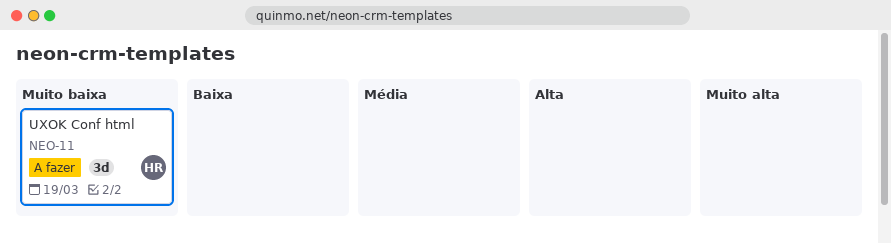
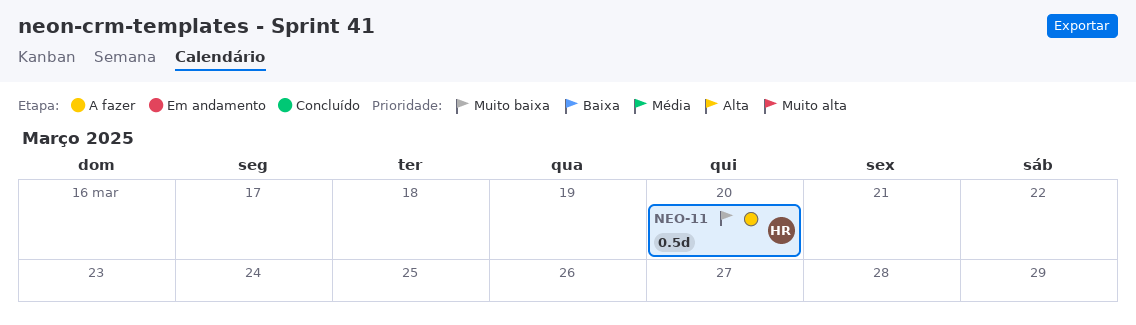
NEO-11, estimate: 3d -> 0.5d
NEO-11, due: Mar 19 -> Mar 20

